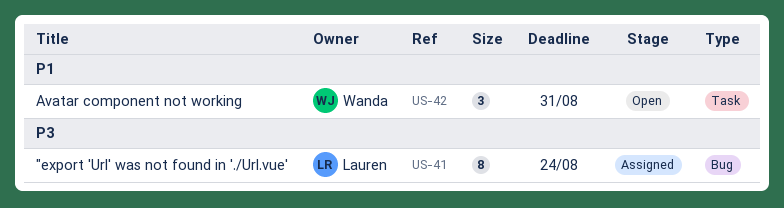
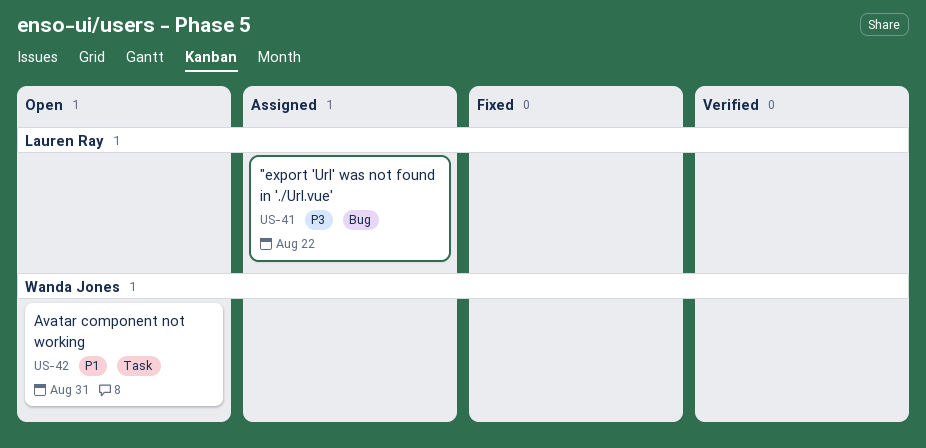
US-41, due: Aug 24 -> Aug 22

